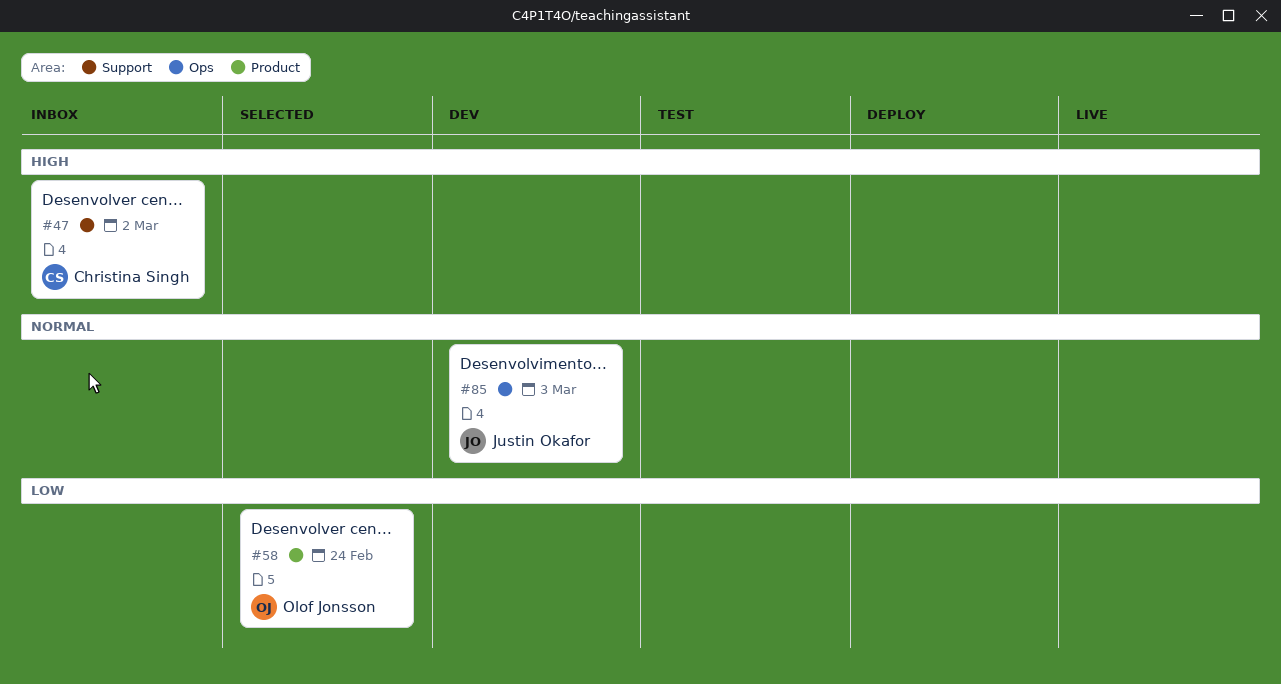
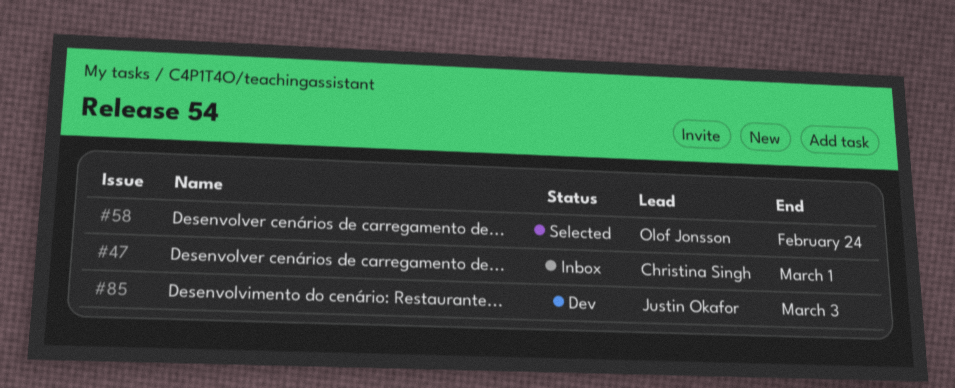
#47, due: Mar 2 -> Mar 1

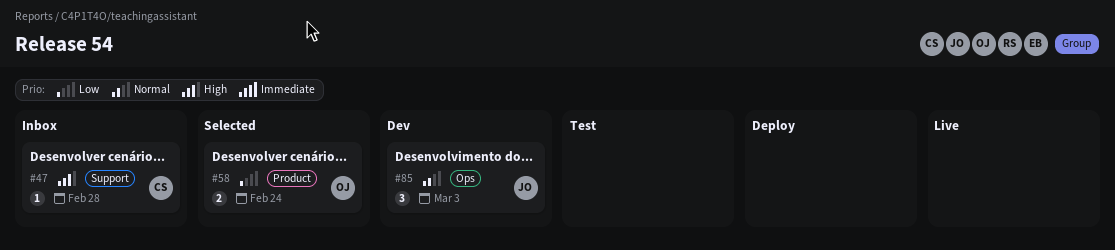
#47, due: Mar 1 -> Feb 28

